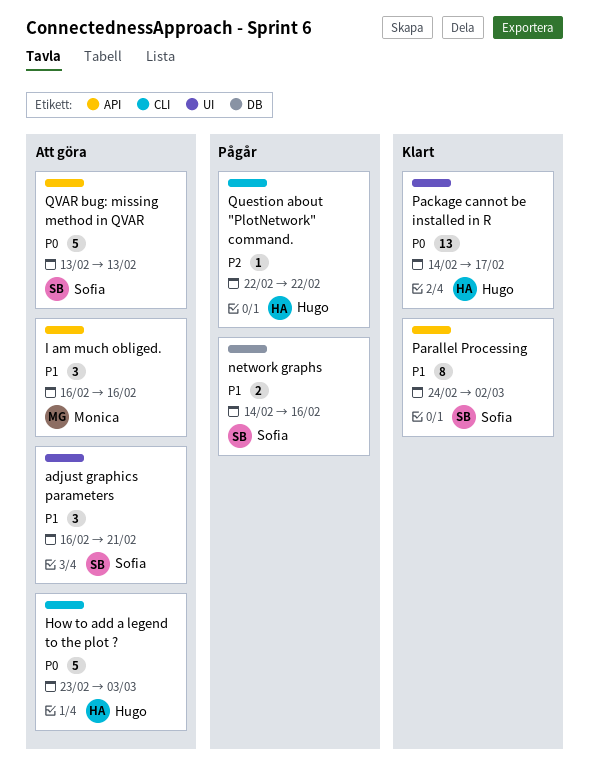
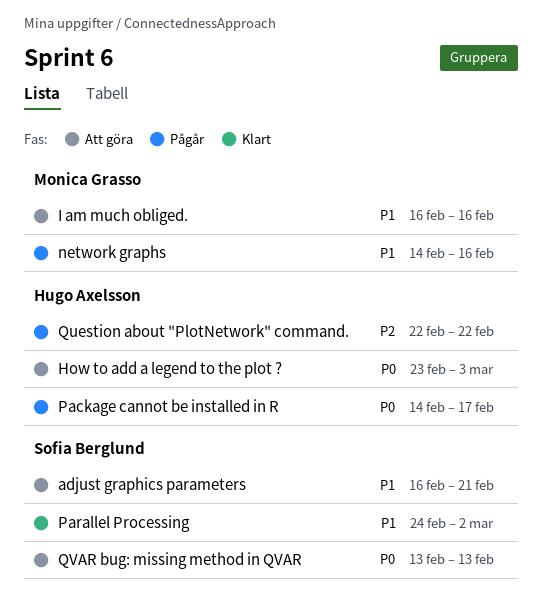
network graphs, owner: Sofia Berglund -> Monica Grasso
Package cannot be installed in R, status: Klart -> Pågår

